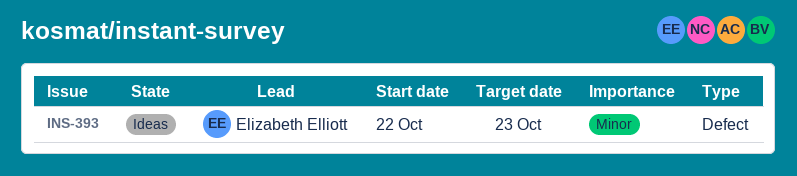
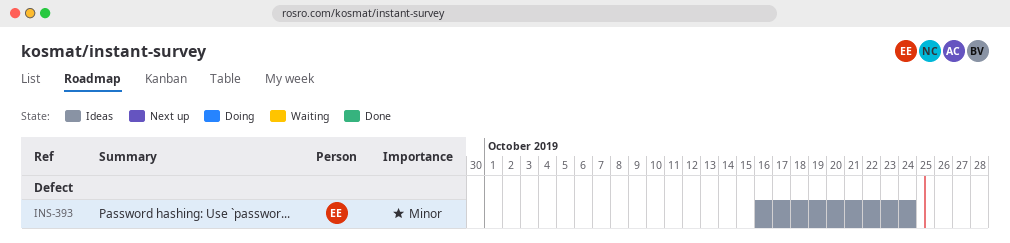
INS-393, start: Oct 22 -> Oct 16
INS-393, due: Oct 23 -> Oct 24

